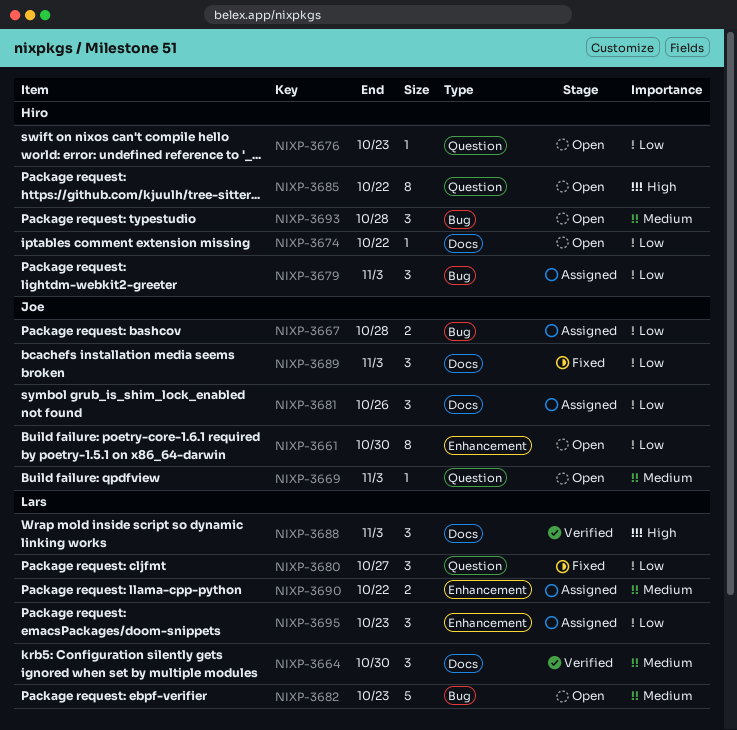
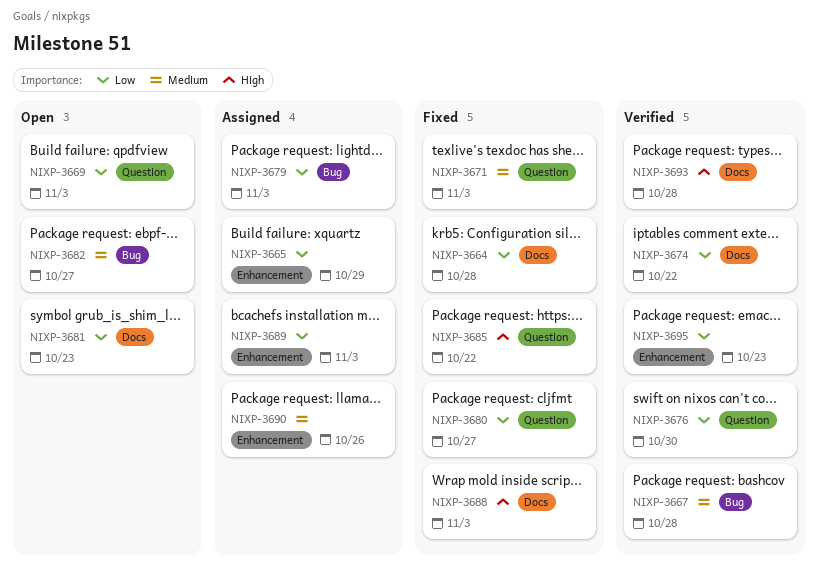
NIXP-3661: present -> none
NIXP-3664, status: Verified -> Fixed
NIXP-3664, priority: Medium -> Low
NIXP-3664, due: Oct 30 -> Oct 28
NIXP-3665: none -> present
NIXP-3667, status: Assigned -> Verified
NIXP-3667, priority: Low -> Medium
NIXP-3669, priority: Medium -> Low
NIXP-3671: none -> present
NIXP-3674, status: Open -> Verified
NIXP-3676, status: Open -> Verified
NIXP-3676, due: Oct 23 -> Oct 30
NIXP-3681, status: Assigned -> Open
NIXP-3681, due: Oct 26 -> Oct 23
NIXP-3682, due: Oct 23 -> Oct 27
NIXP-3685, status: Open -> Fixed
NIXP-3688, status: Verified -> Fixed
NIXP-3689, status: Fixed -> Assigned
NIXP-3689, label: Docs -> Enhancement
NIXP-3690, due: Oct 22 -> Oct 26
NIXP-3693, status: Open -> Verified
NIXP-3693, priority: Medium -> High
NIXP-3693, label: Bug -> Docs
NIXP-3695, status: Assigned -> Verified

